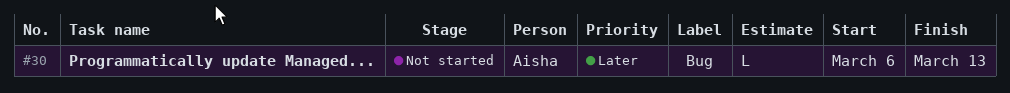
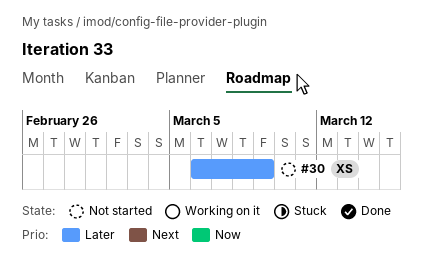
#30, estimate: L -> XS
#30, due: Mar 13 -> Mar 9

